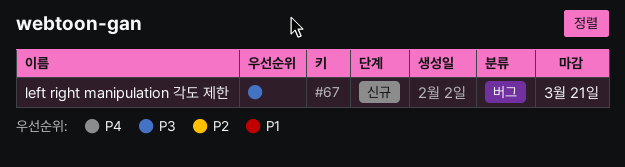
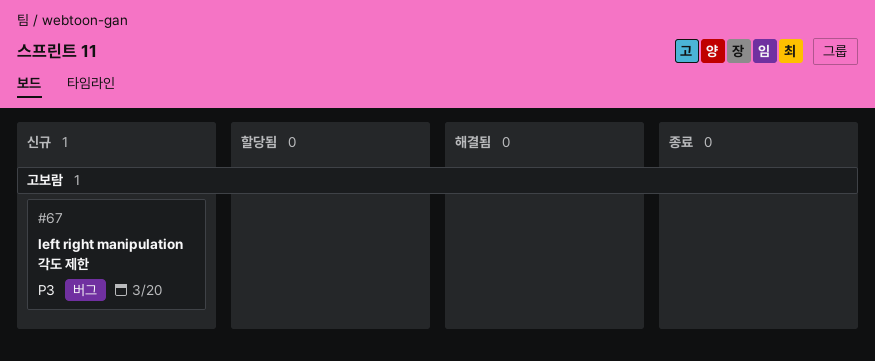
#67, due: Mar 21 -> Mar 20

